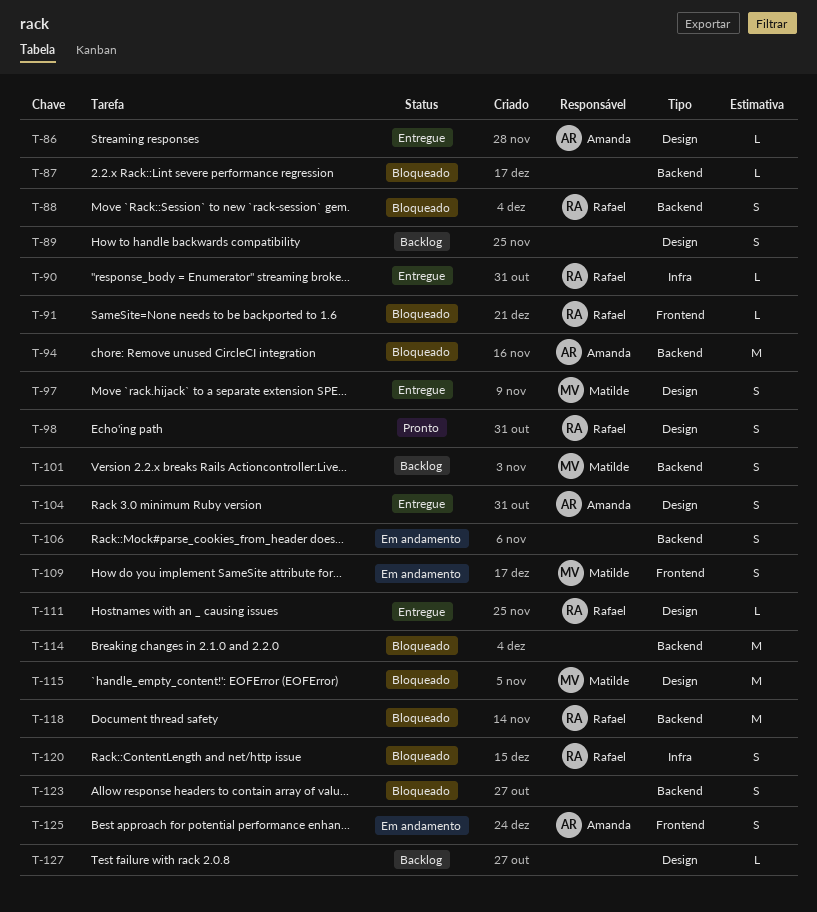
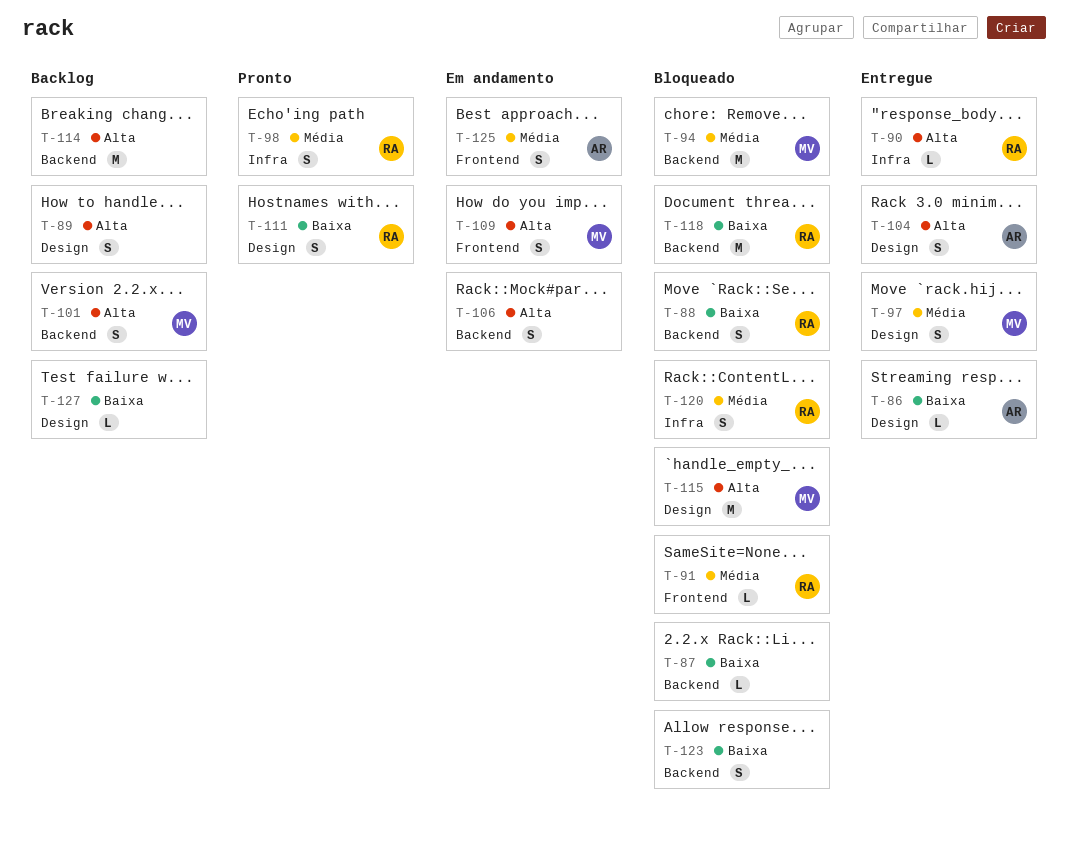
T-94, owner: Amanda -> Matilde
T-98, label: Design -> Infra
T-111, status: Entregue -> Pronto
T-111, estimate: L -> S
T-114, status: Bloqueado -> Backlog

